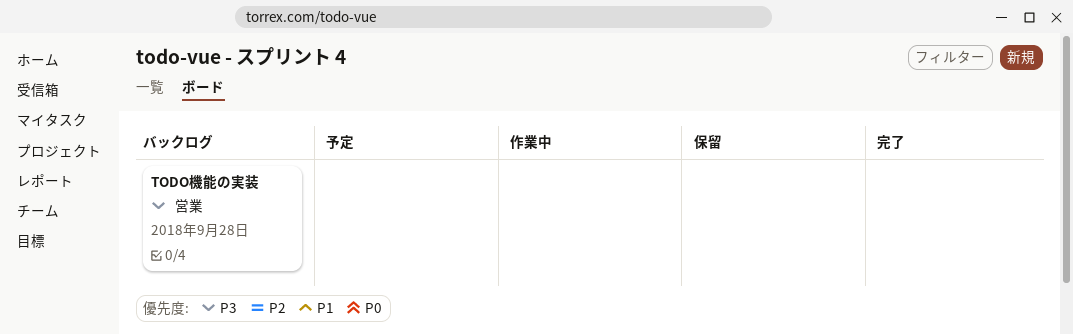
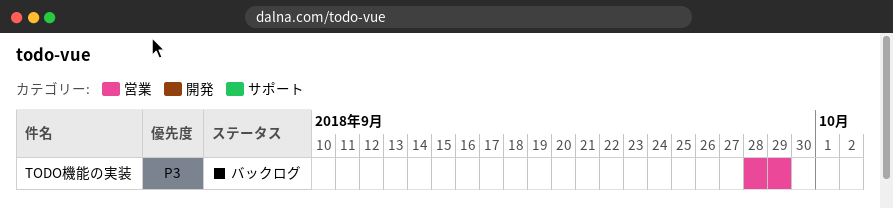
TODO機能の実装, due: Sep 28 -> Sep 29

